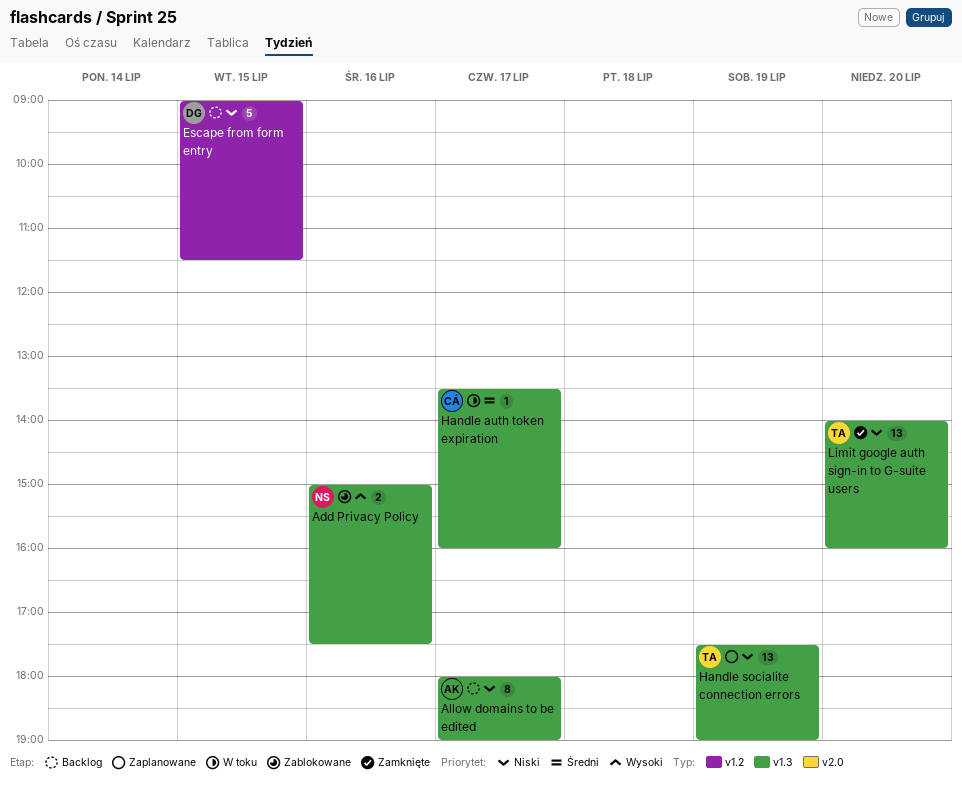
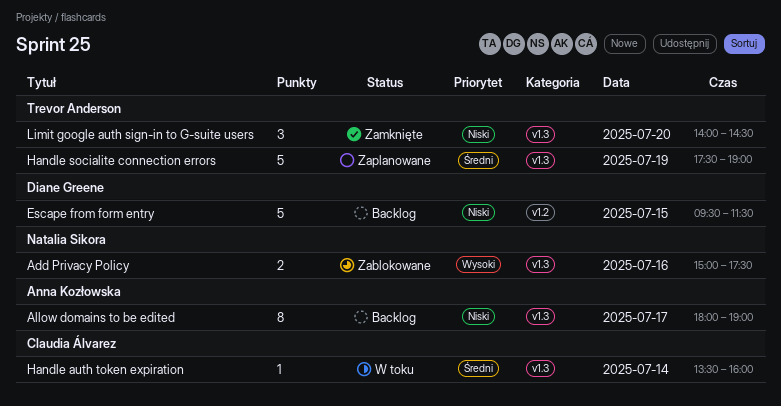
Escape from form entry, begins: 09:00 -> 09:30
Handle auth token expiration, day: Jul 17 -> Jul 14
Handle socialite connection errors, priority: Niski -> Średni
Handle socialite connection errors, estimate: 13 -> 5
Limit google auth sign-in to G-suite users, estimate: 13 -> 3
Limit google auth sign-in to G-suite users, ends: 16:00 -> 14:30

